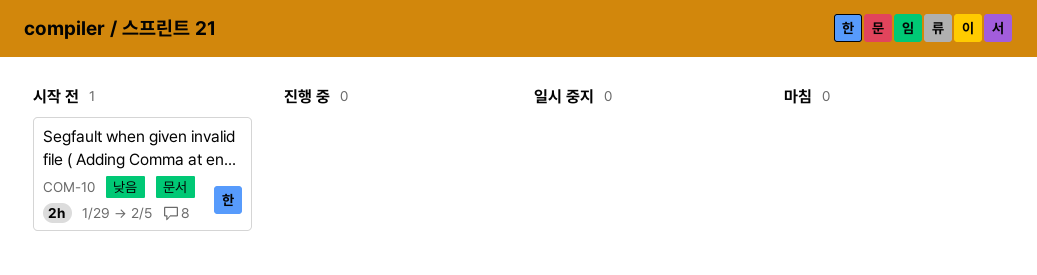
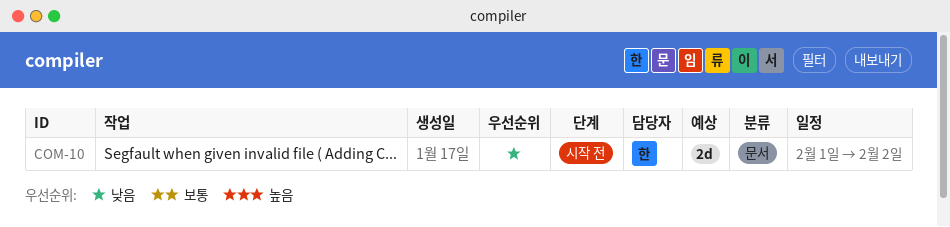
COM-10, estimate: 2h -> 2d
COM-10, start: Jan 29 -> Feb 1
COM-10, due: Feb 5 -> Feb 2

